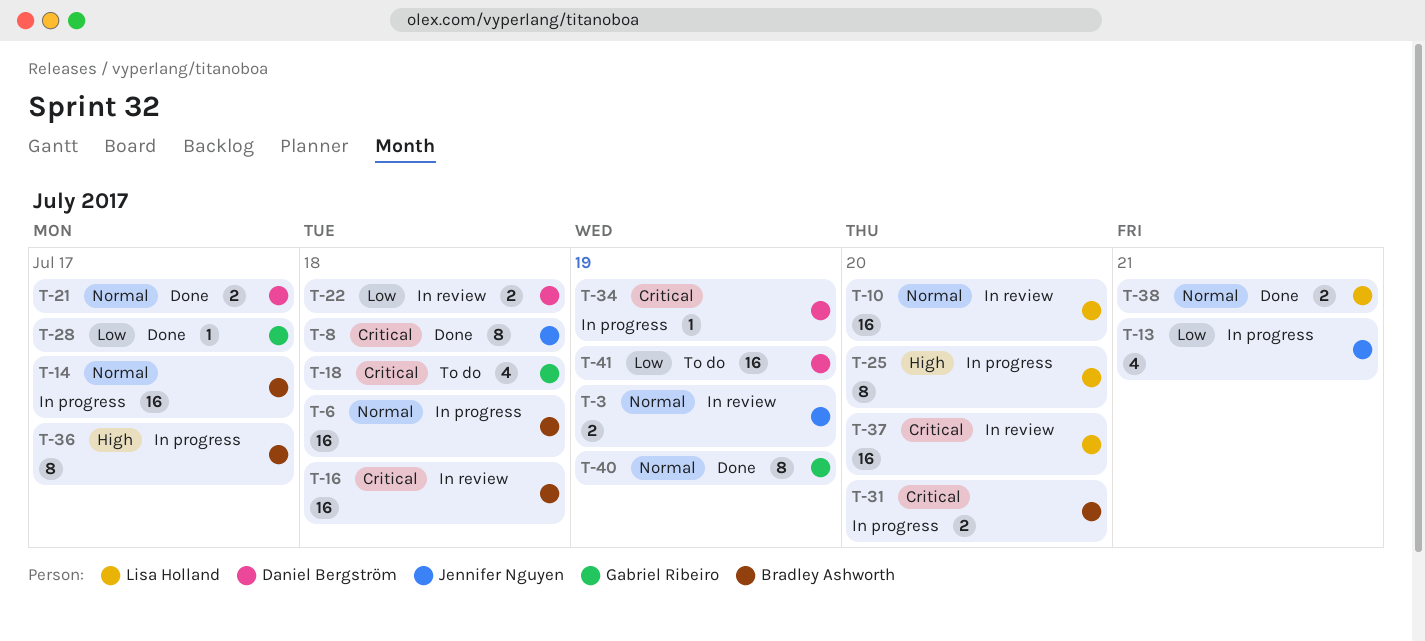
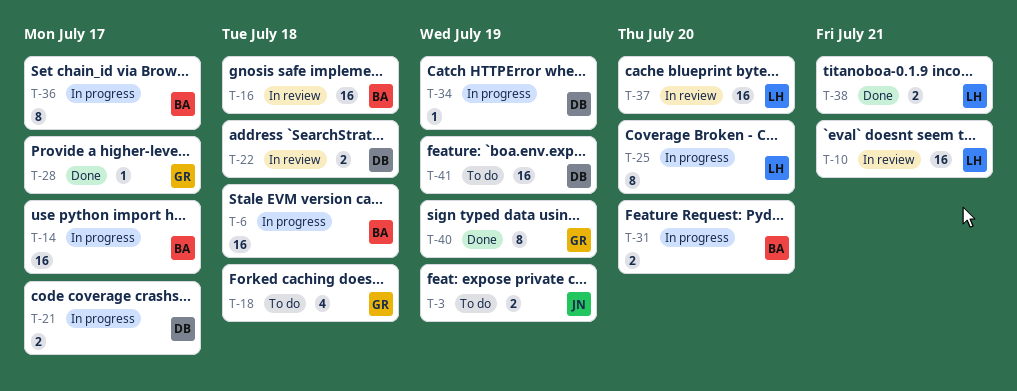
T-3, status: In review -> To do
T-8: present -> none
T-10, due: Jul 20 -> Jul 21
T-13: present -> none
T-21, status: Done -> In progress

